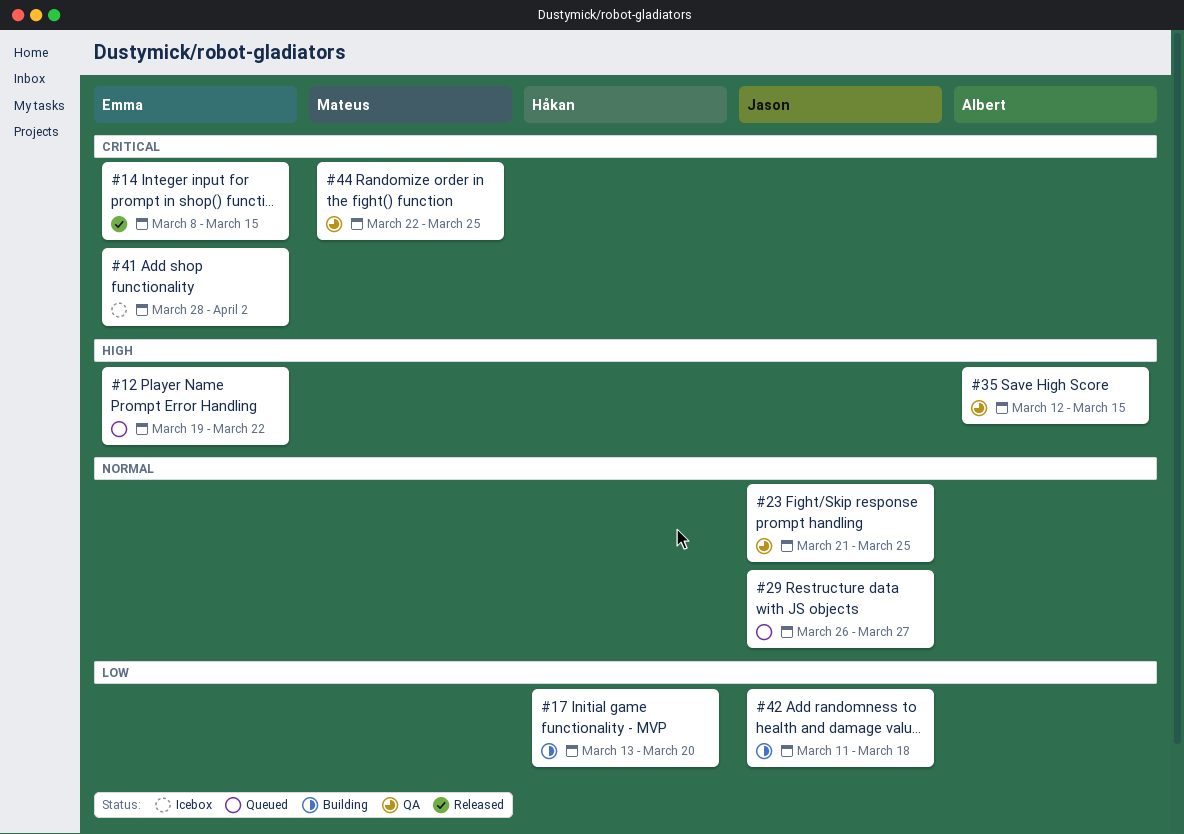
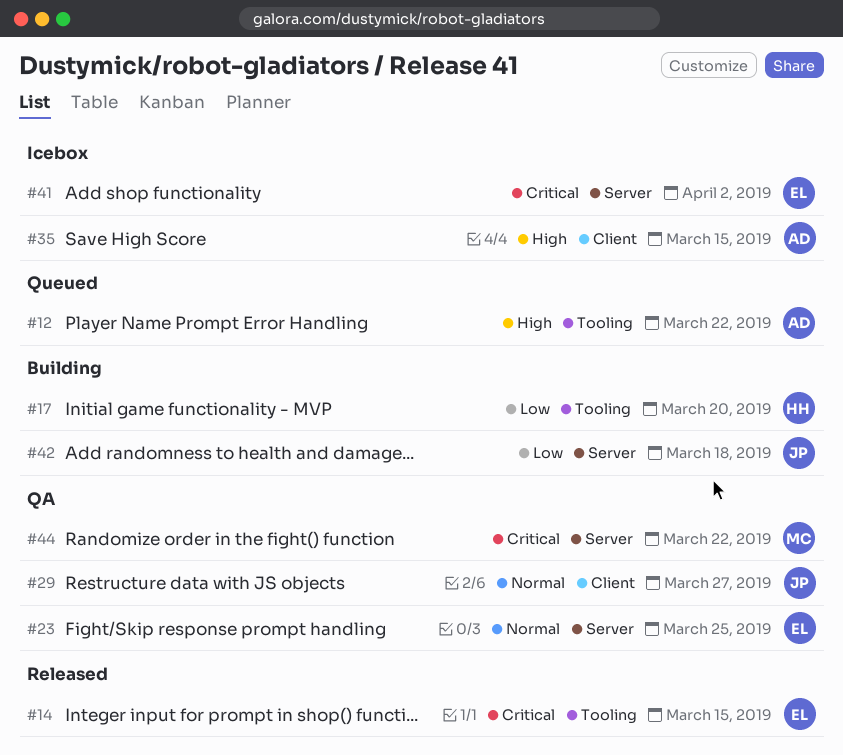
#12, owner: Emma -> Albert
#23, owner: Jason -> Emma
#29, status: Queued -> QA
#35, status: QA -> Icebox
#44, due: Mar 25 -> Mar 22

